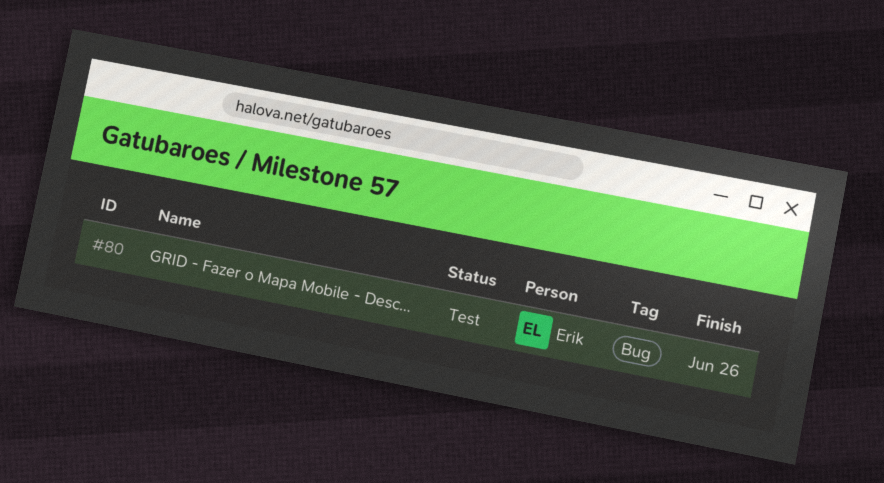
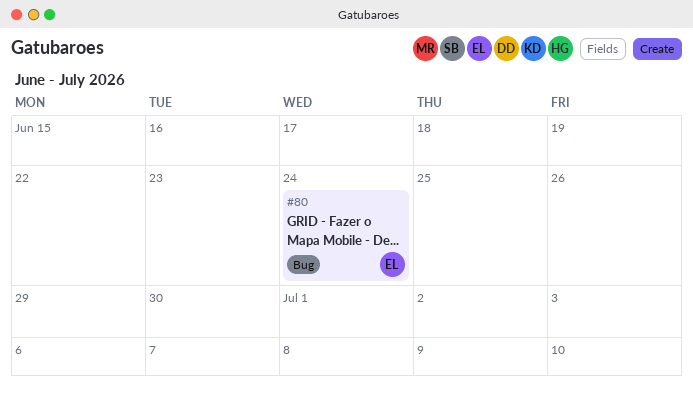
#80, due: Jun 26 -> Jun 24

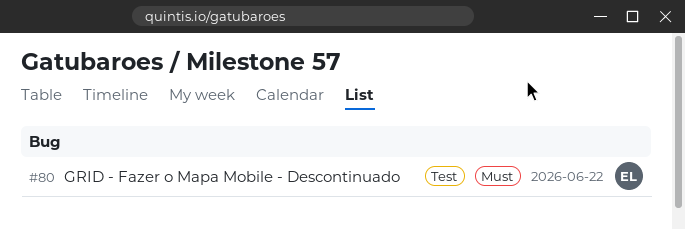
#80, due: Jun 24 -> Jun 22

